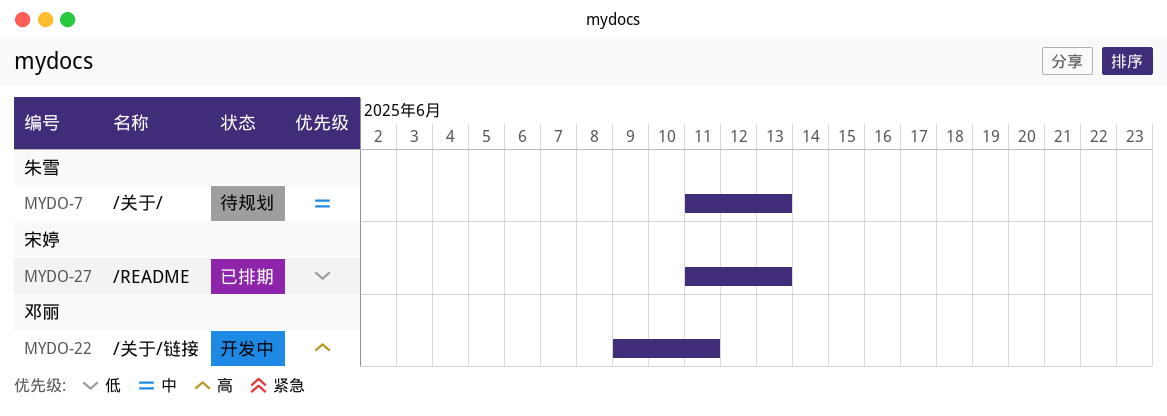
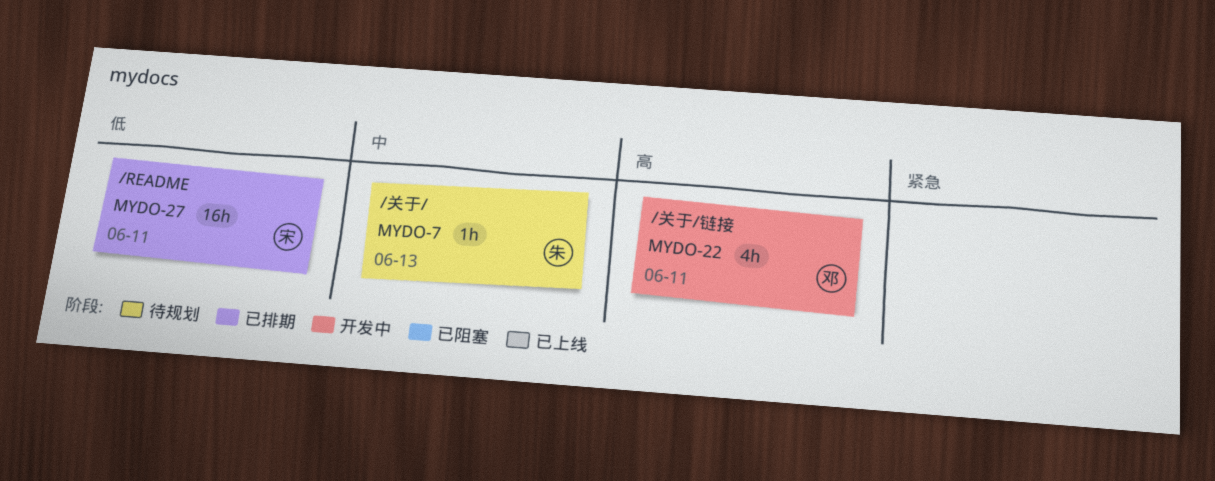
MYDO-27, due: Jun 13 -> Jun 11

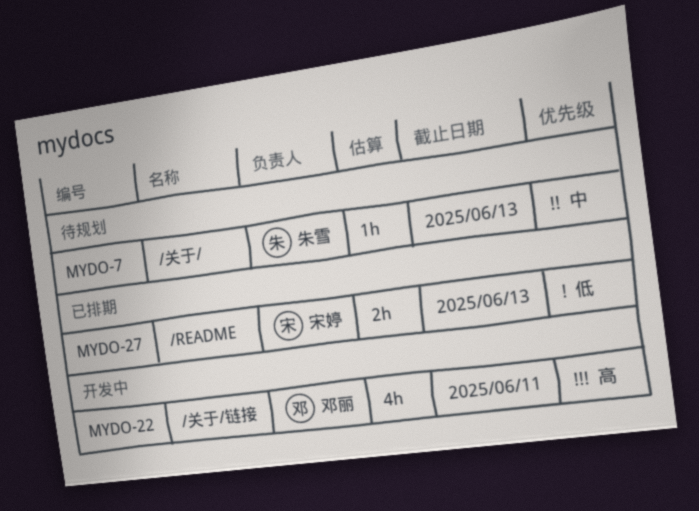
MYDO-27, estimate: 16h -> 2h
MYDO-27, due: Jun 11 -> Jun 13

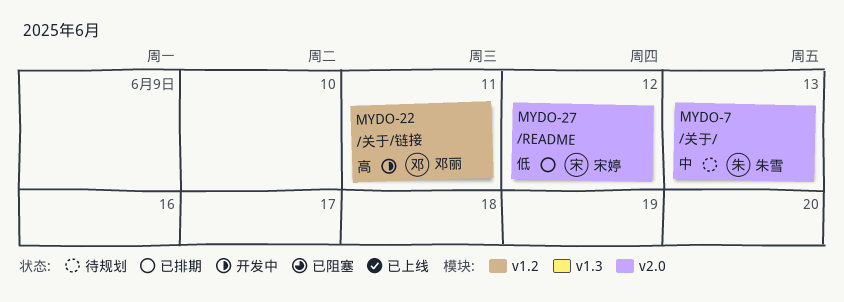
MYDO-27, due: Jun 13 -> Jun 12

